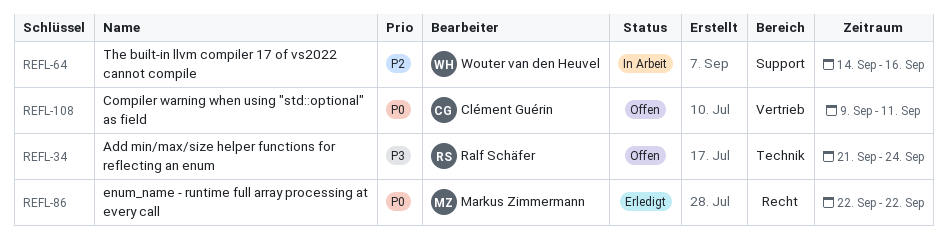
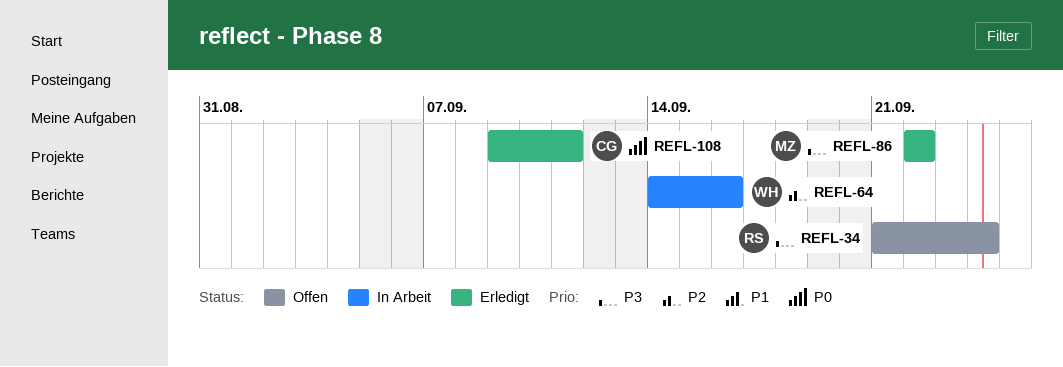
REFL-86, priority: P0 -> P3
REFL-108, status: Offen -> Erledigt

